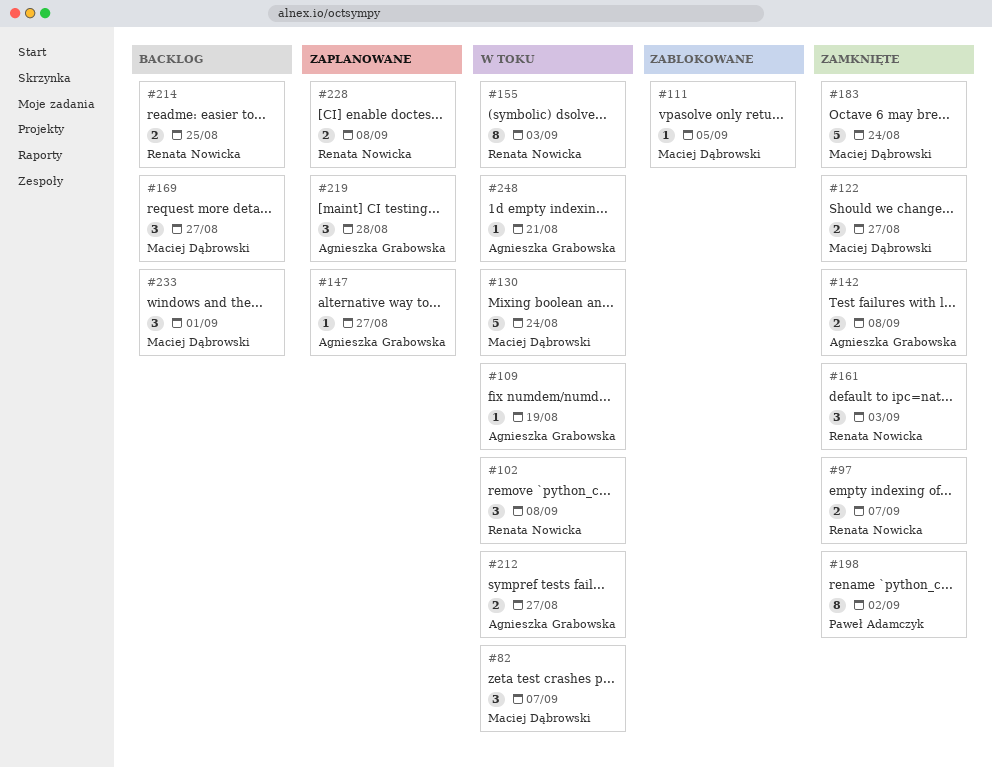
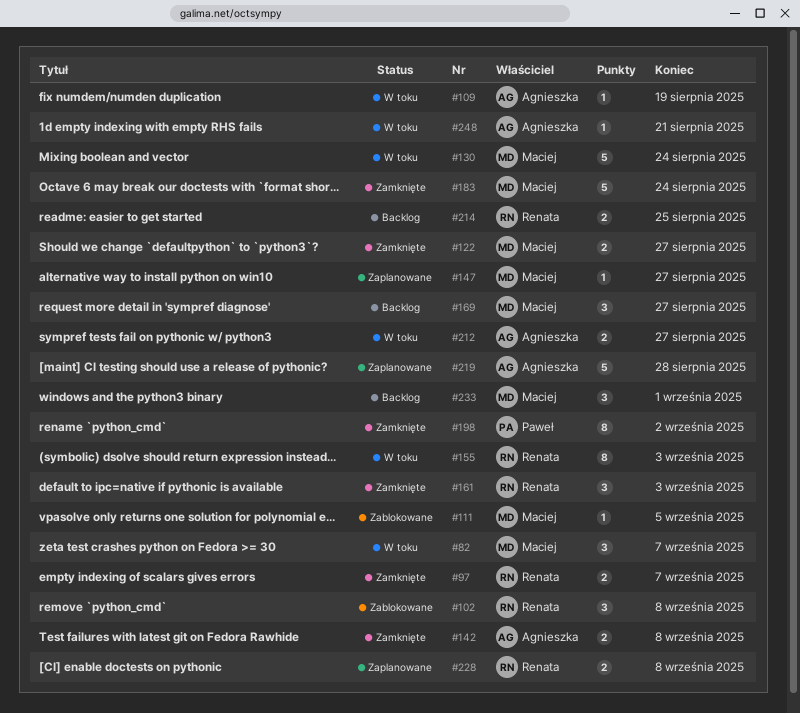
#102, status: W toku -> Zablokowane
#147, owner: Agnieszka Grabowska -> Maciej Dąbrowski
#219, estimate: 3 -> 5

